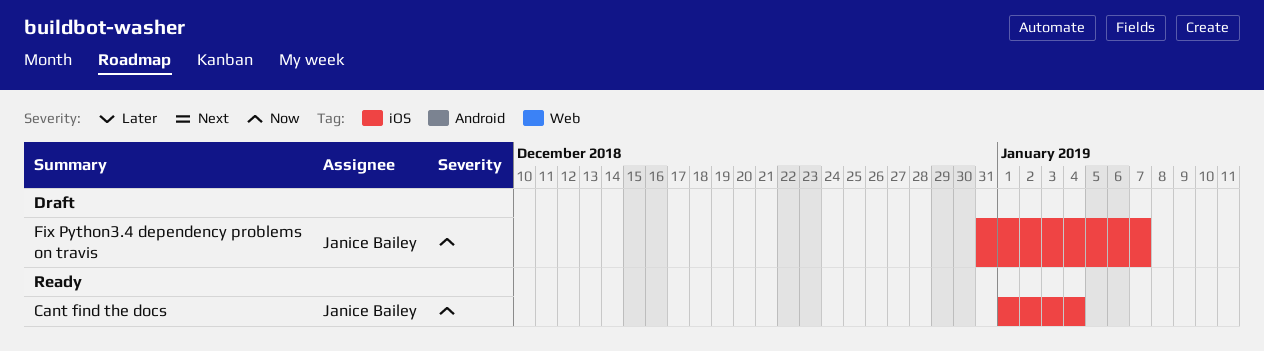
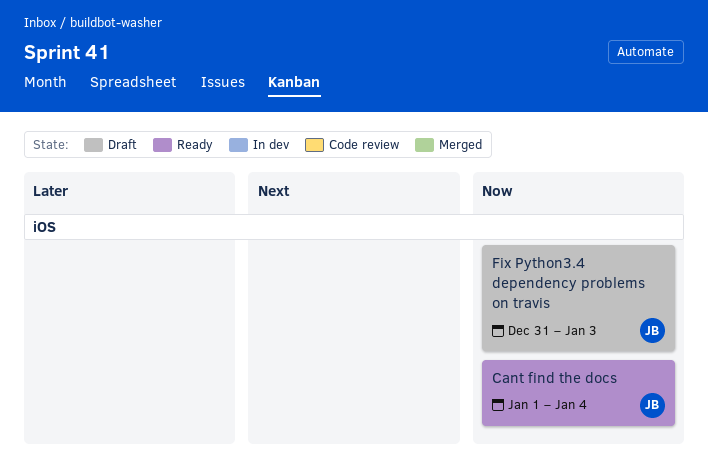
Fix Python3.4 dependency problems on travis, due: Jan 7 -> Jan 3

